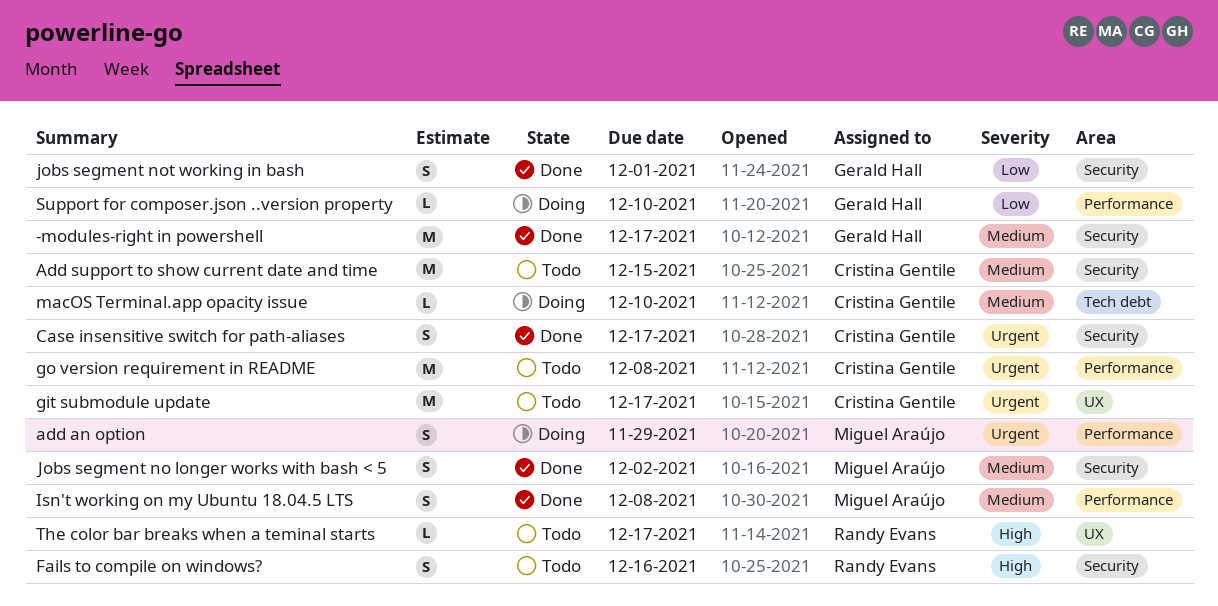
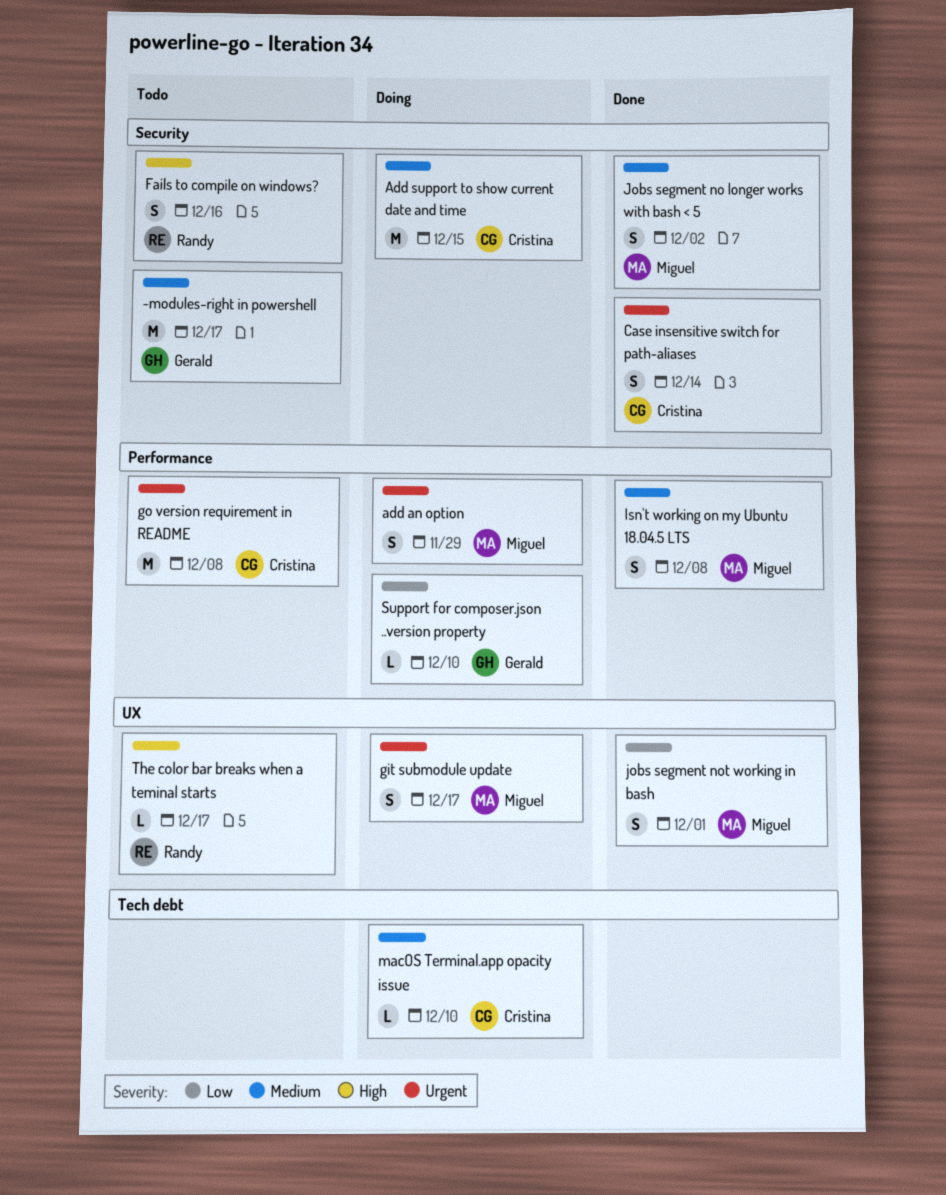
-modules-right in powershell, status: Done -> Todo
Add support to show current date and time, status: Todo -> Doing
Case insensitive switch for path-aliases, due: Dec 17 -> Dec 14
git submodule update, status: Todo -> Doing
git submodule update, owner: Cristina Gentile -> Miguel Araújo
git submodule update, estimate: M -> S
jobs segment not working in bash, owner: Gerald Hall -> Miguel Araújo
jobs segment not working in bash, label: Security -> UX

